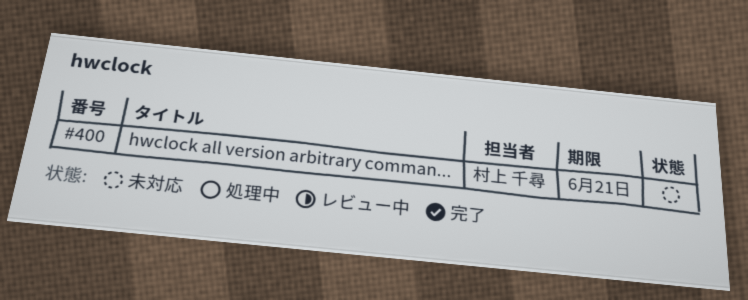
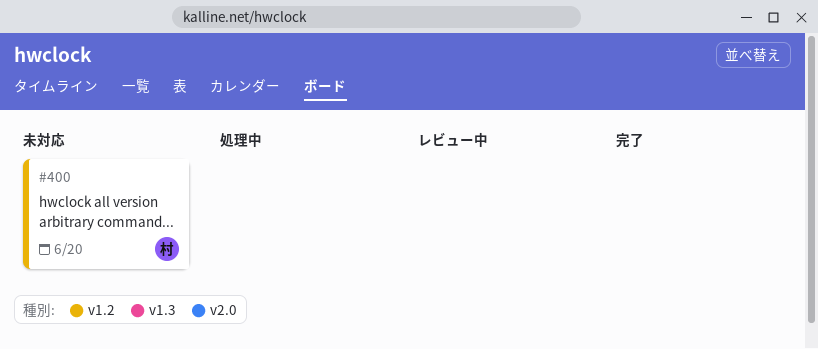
#400, due: Jun 21 -> Jun 20

